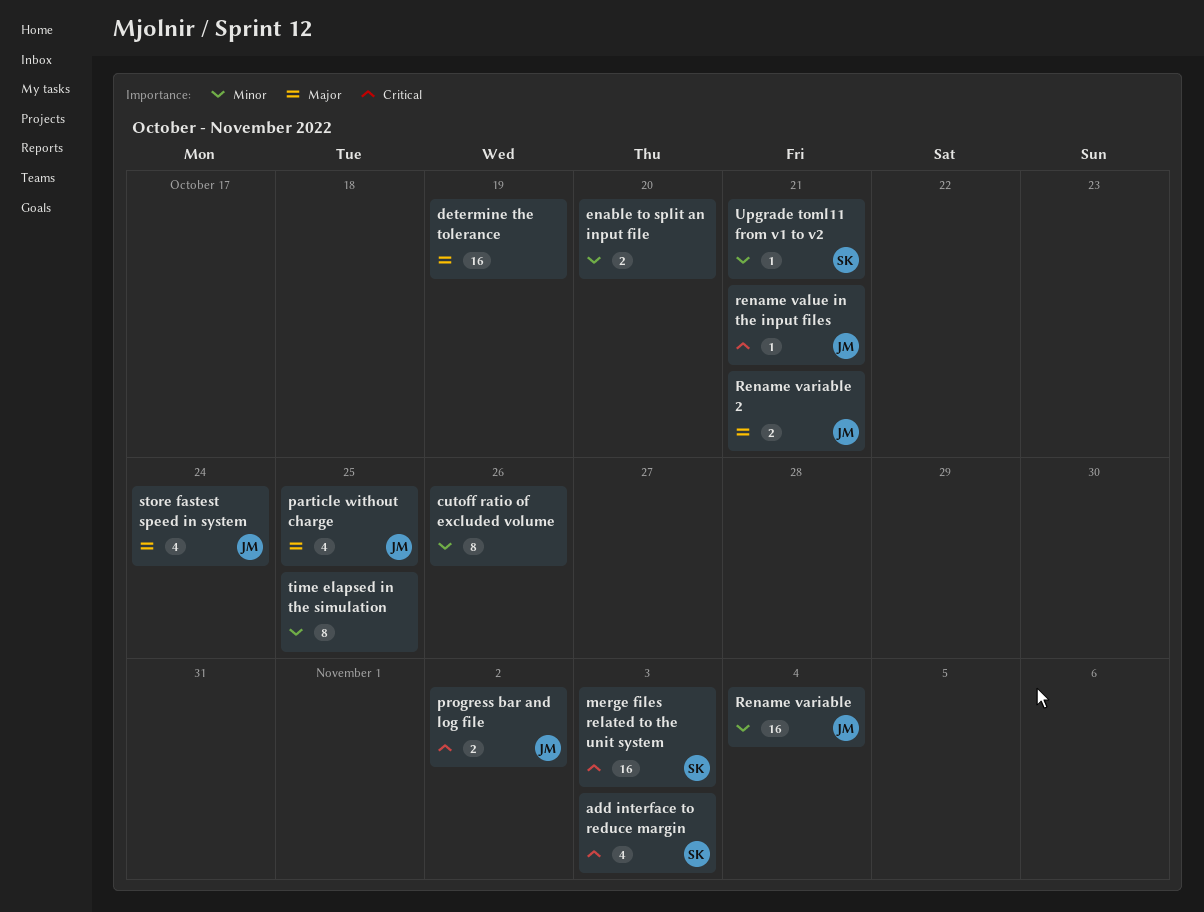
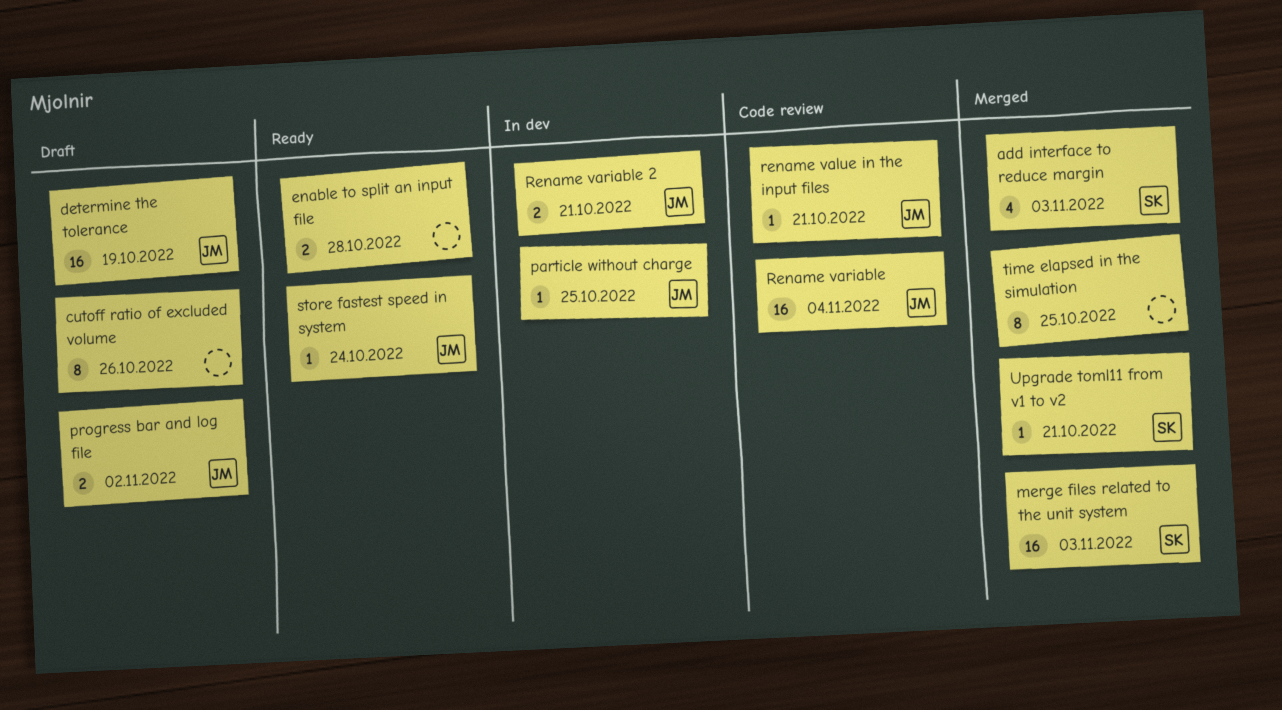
determine the tolerance, owner: none -> JM
enable to split an input file, due: Oct 20 -> Oct 28
particle without charge, estimate: 4 -> 1
store fastest speed in system, estimate: 4 -> 1

